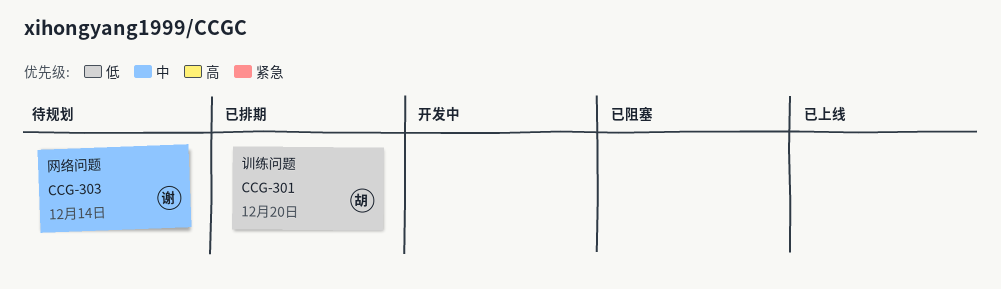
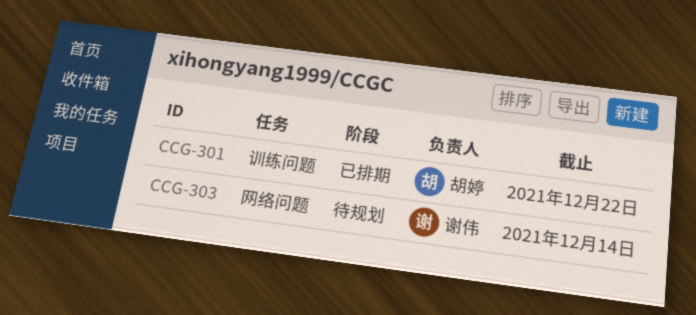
CCG-301, due: Dec 20 -> Dec 22

